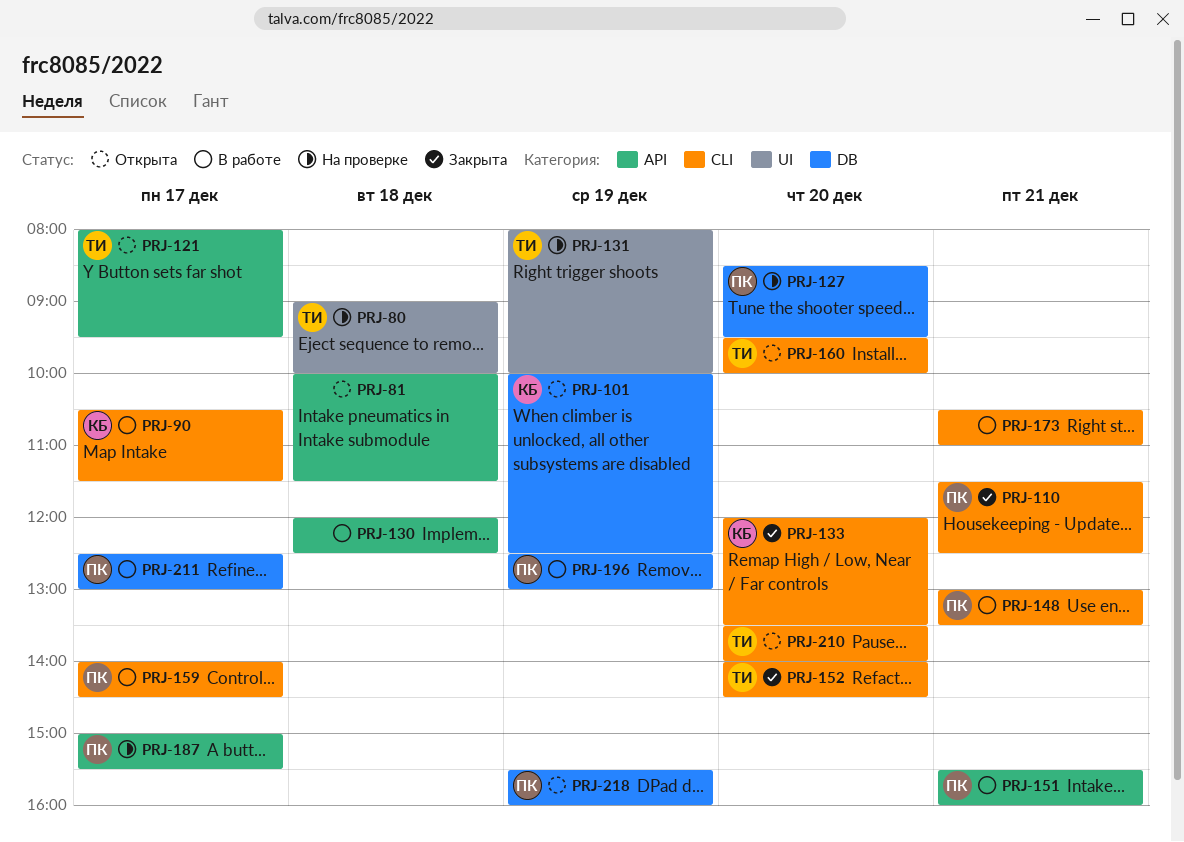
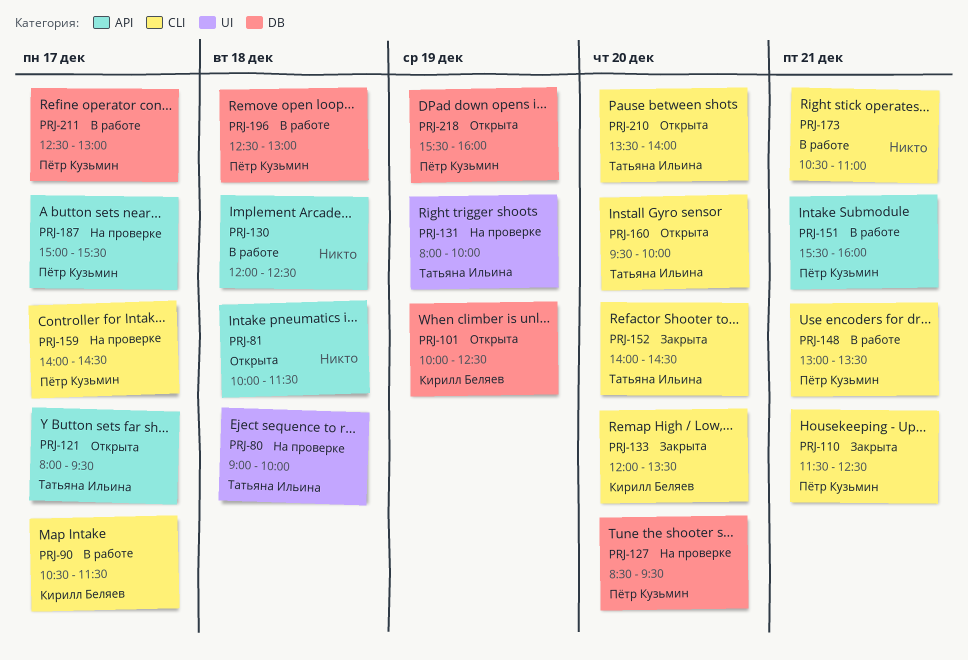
PRJ-159, status: В работе -> На проверке
PRJ-196, day: Dec 19 -> Dec 18

